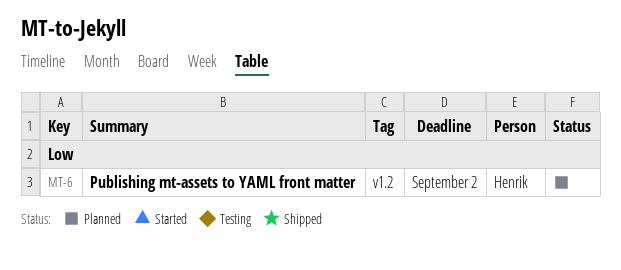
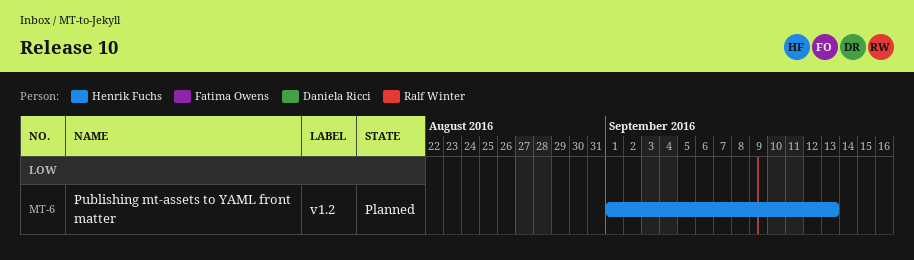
MT-6, due: Sep 2 -> Sep 13

